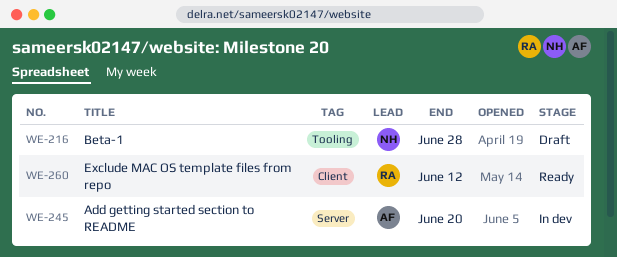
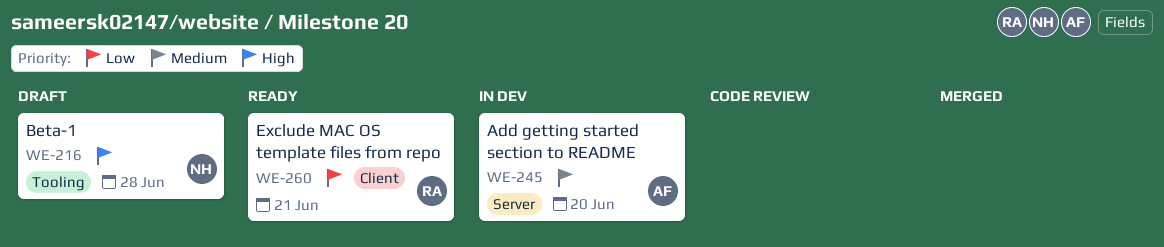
WE-260, due: Jun 12 -> Jun 21

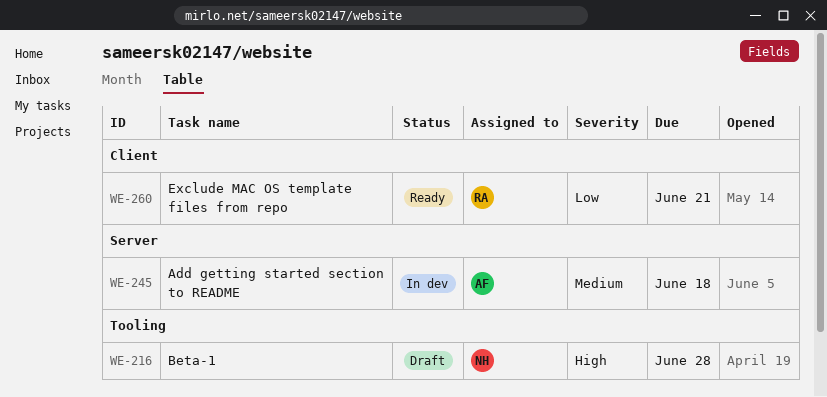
WE-245, due: Jun 20 -> Jun 18

